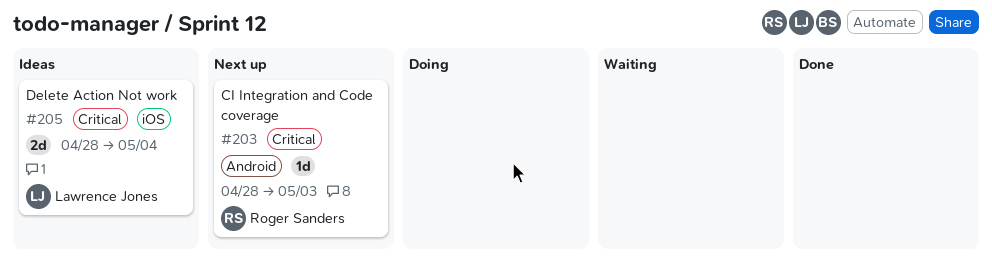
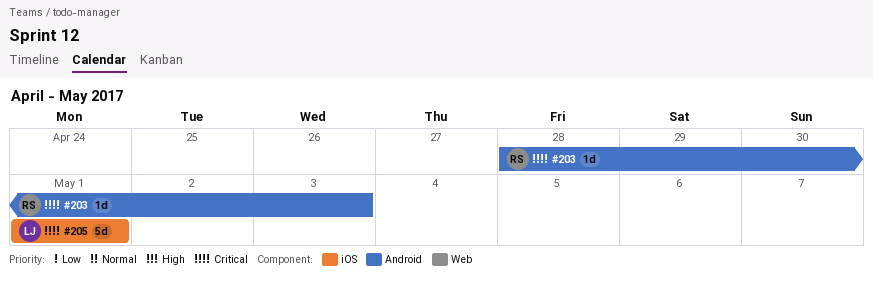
#205, estimate: 2d -> 5d
#205, start: Apr 28 -> May 1
#205, due: May 4 -> May 1

